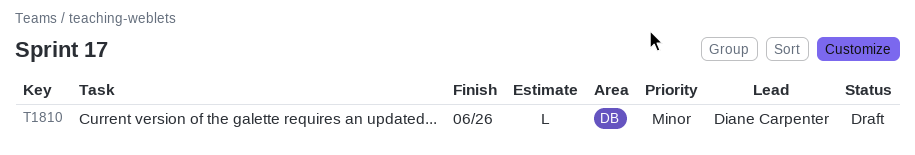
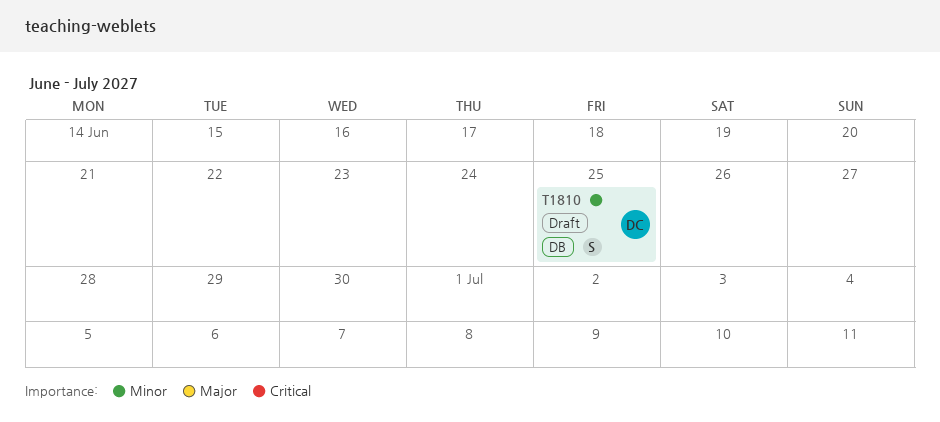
T1810, estimate: L -> S
T1810, due: Jun 26 -> Jun 25

